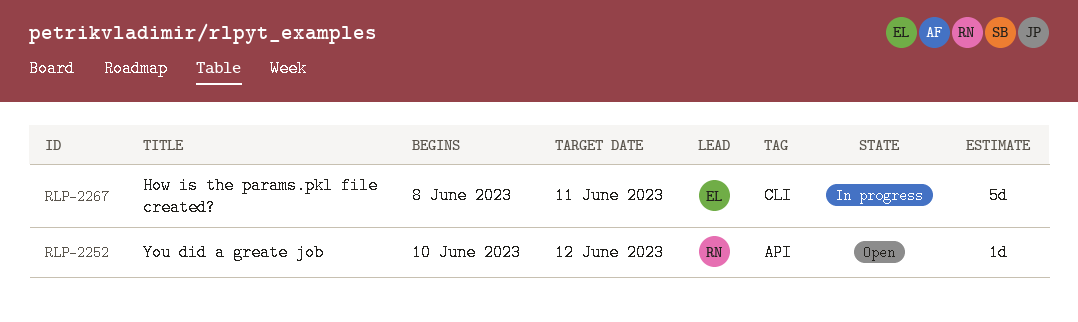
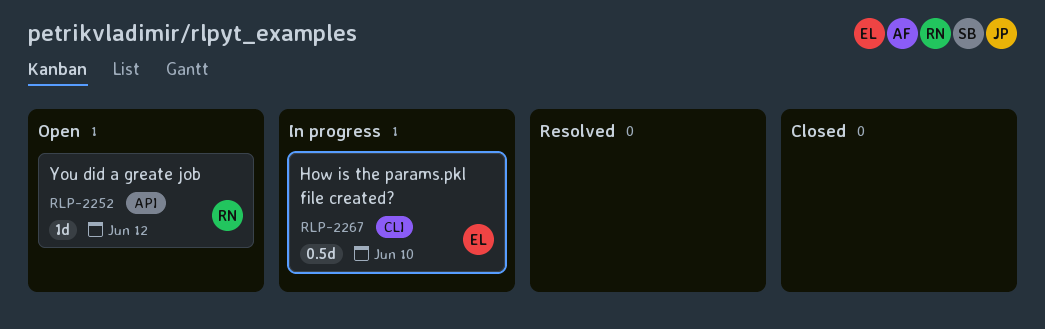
RLP-2267, estimate: 5d -> 0.5d
RLP-2267, due: Jun 11 -> Jun 10

